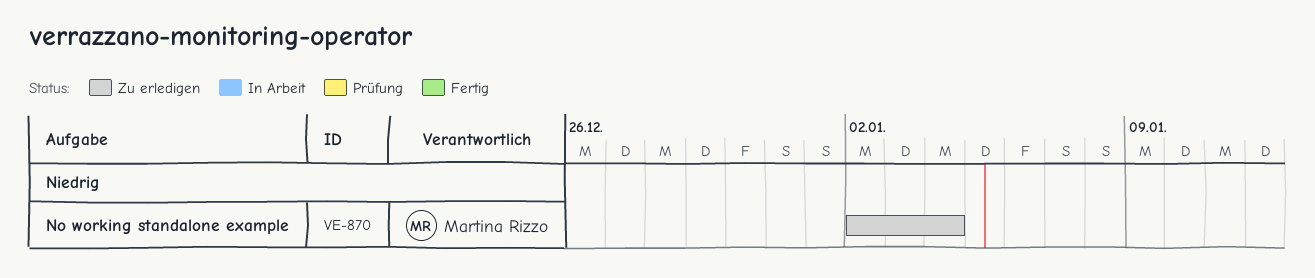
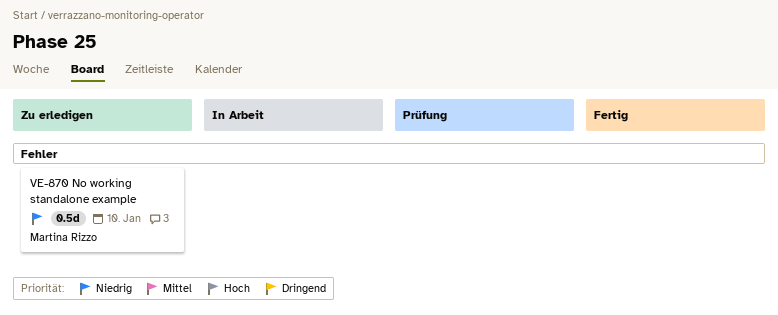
VE-870, due: Jan 4 -> Jan 10

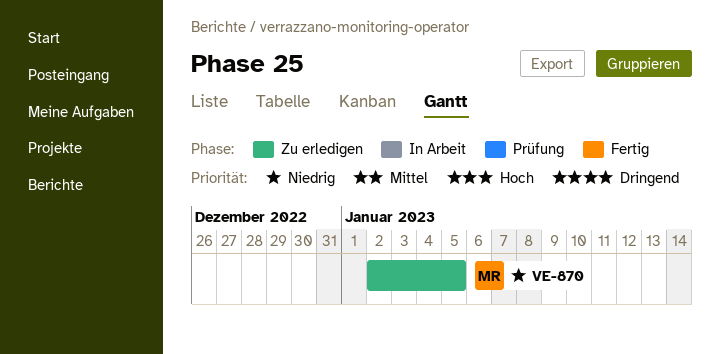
VE-870, due: Jan 10 -> Jan 5

